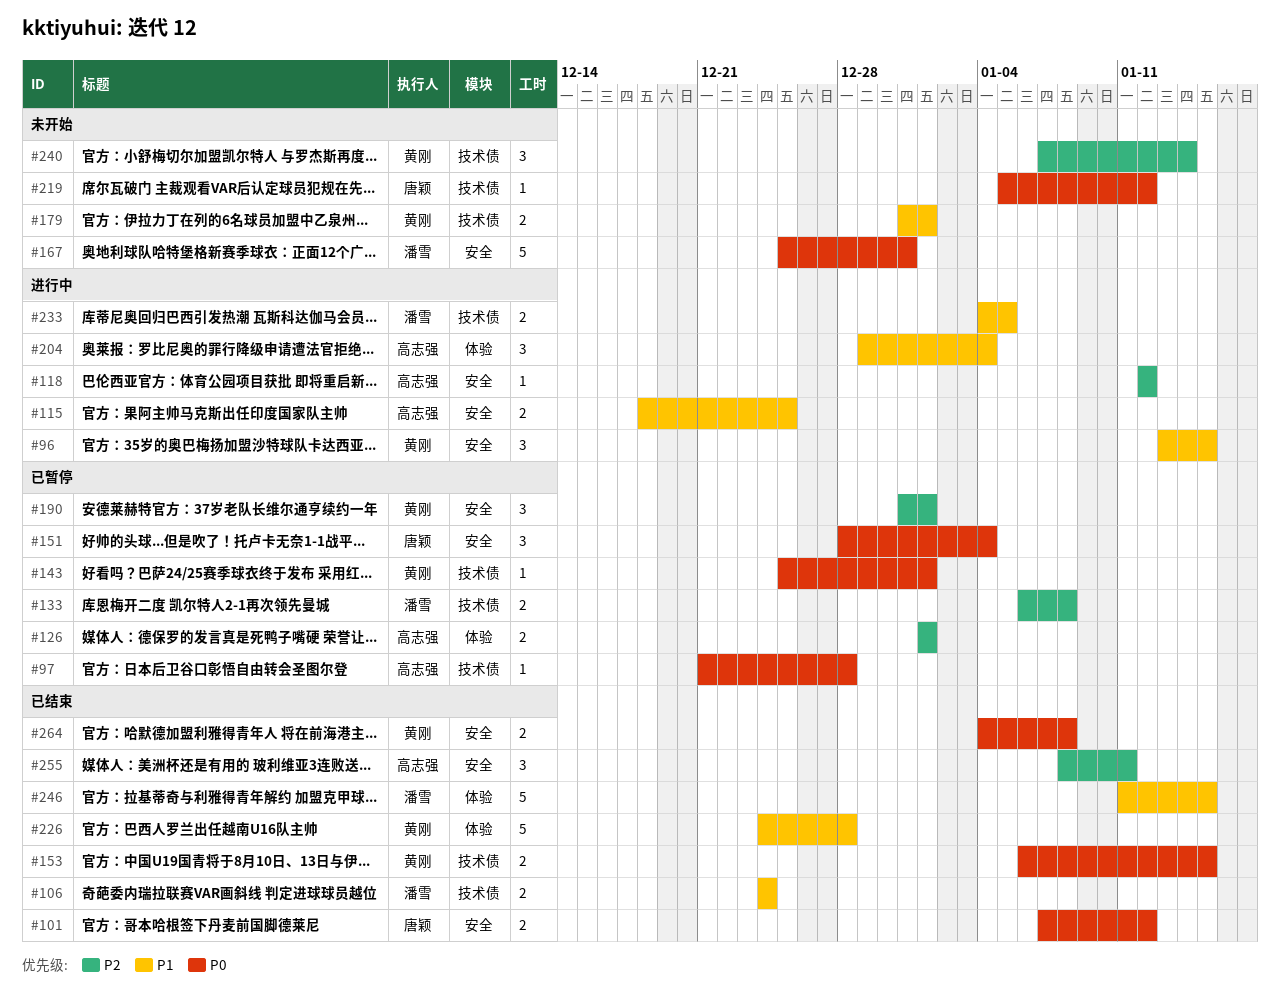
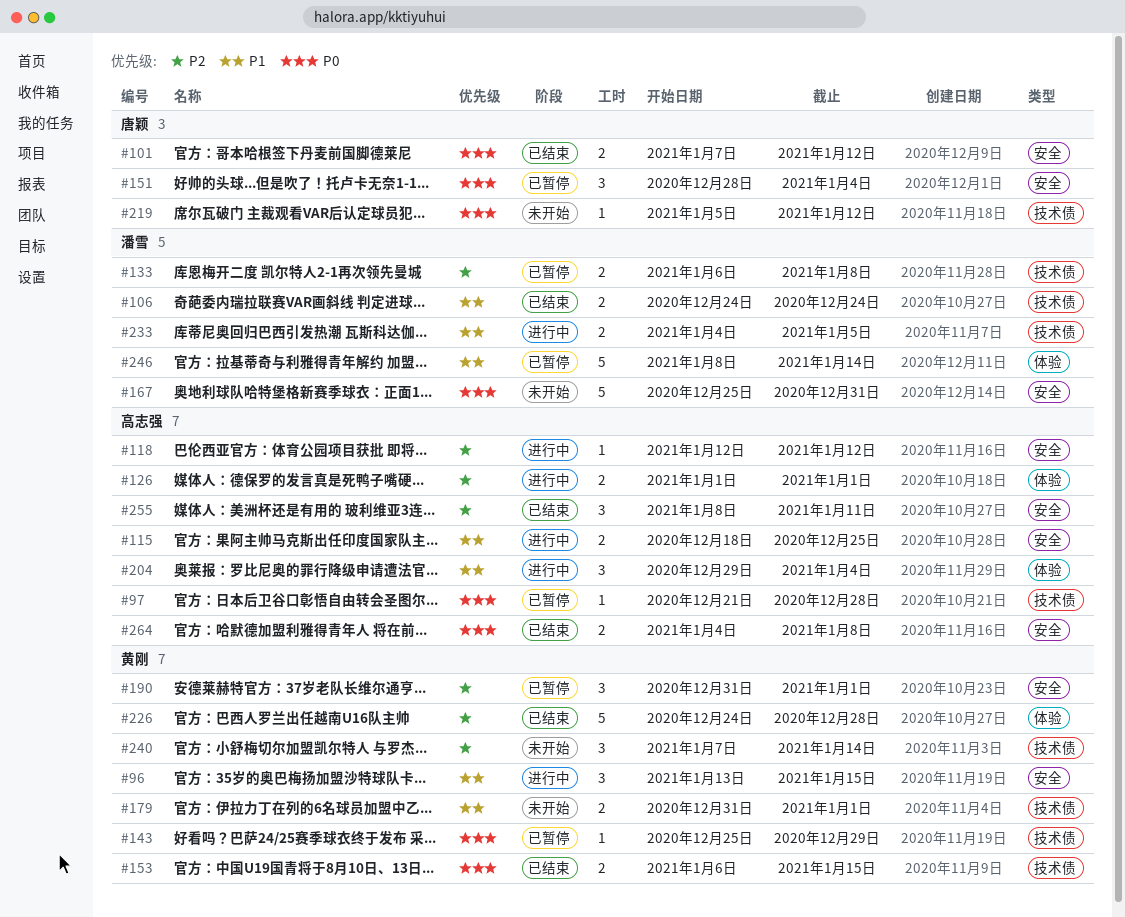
#126, status: 已暂停 -> 进行中
#143, due: Jan 1 -> Dec 29
#226, priority: P1 -> P2
#246, status: 已结束 -> 已暂停
#246, start: Jan 11 -> Jan 8
#246, due: Jan 15 -> Jan 14
#264, owner: 黄刚 -> 高志强

